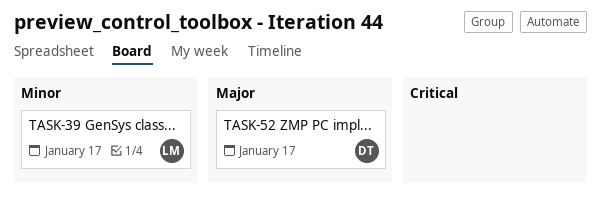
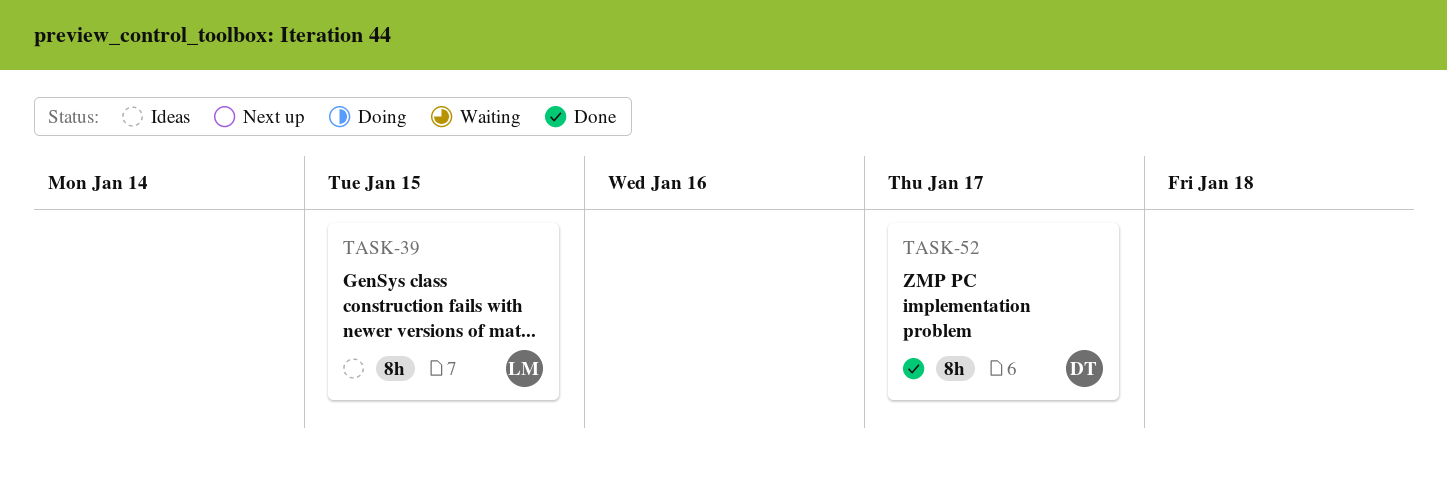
TASK-39, due: Jan 17 -> Jan 15

